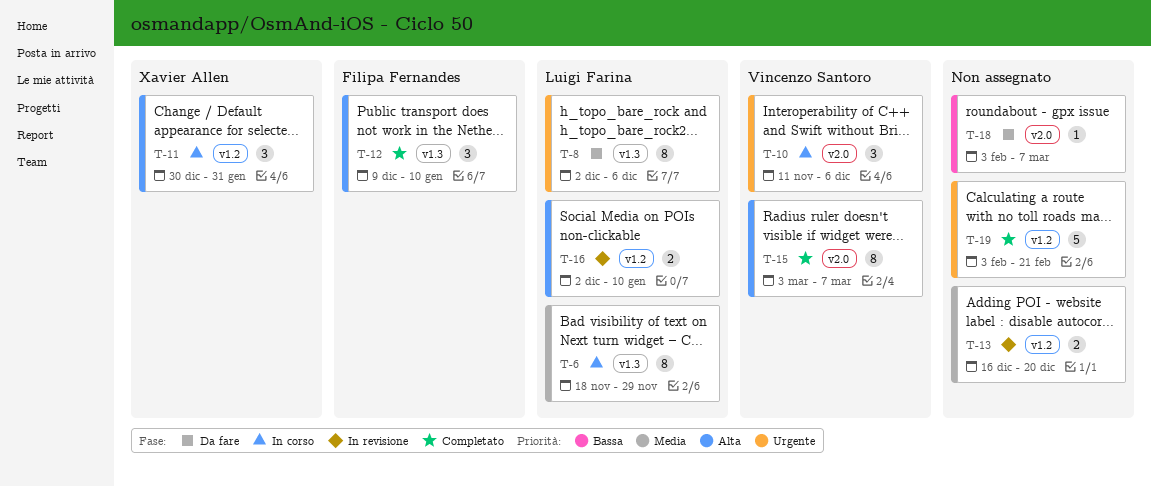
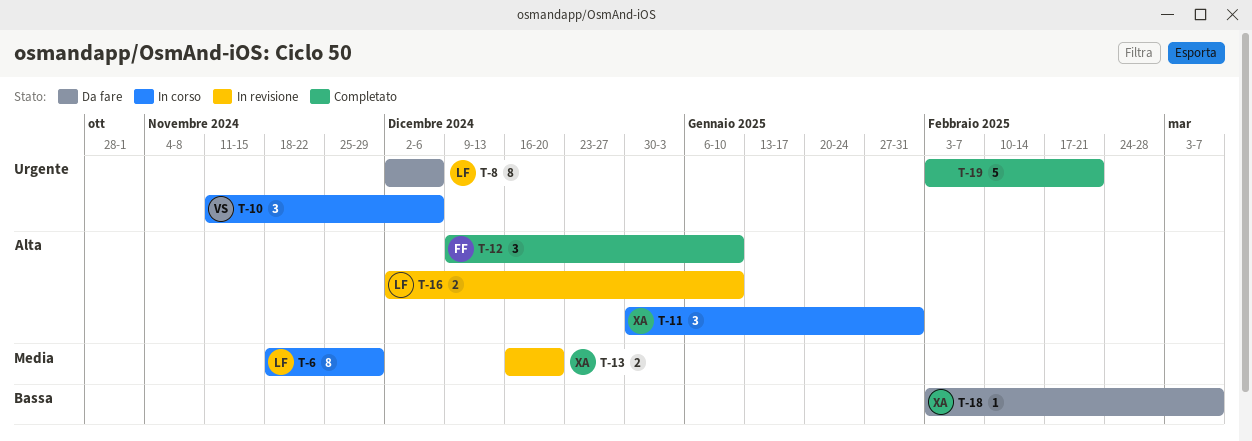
T-13, owner: none -> Xavier Allen
T-15: present -> none
T-18, owner: none -> Xavier Allen

